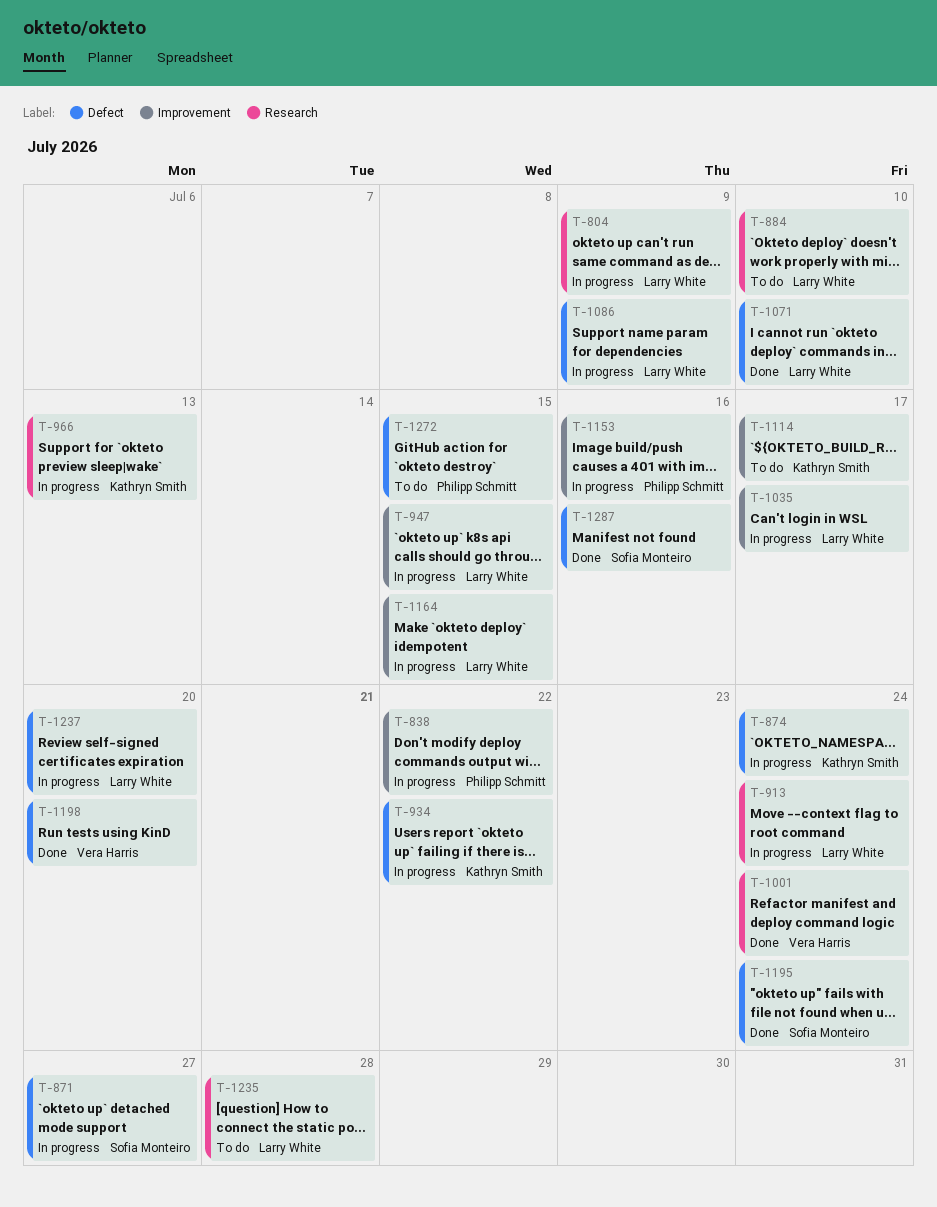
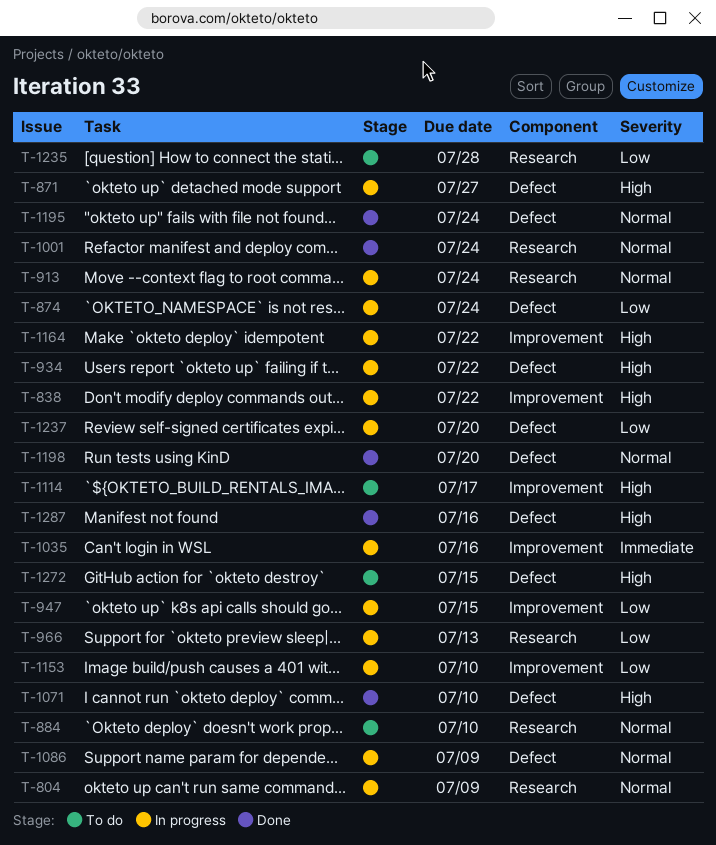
T-1035, due: Jul 17 -> Jul 16
T-1153, due: Jul 16 -> Jul 10
T-1164, due: Jul 15 -> Jul 22

